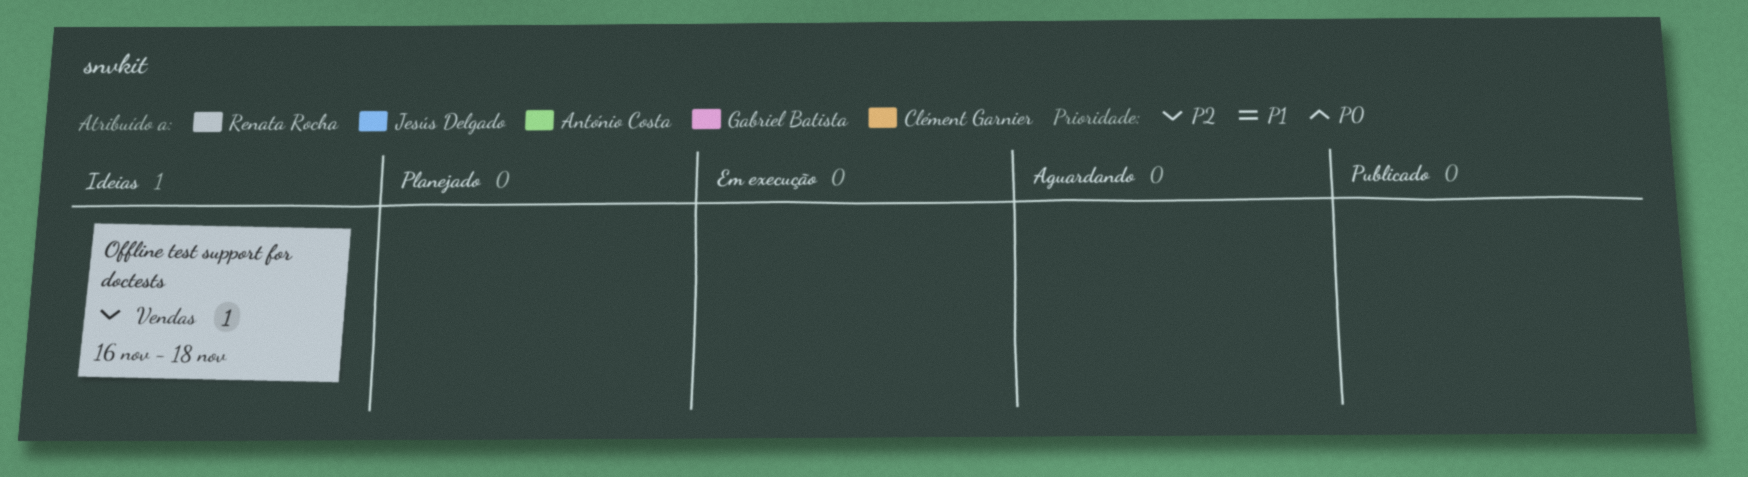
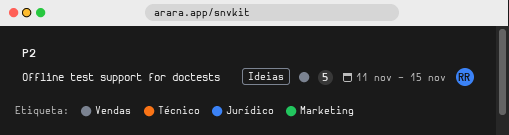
Offline test support for doctests, estimate: 1 -> 5
Offline test support for doctests, start: Nov 16 -> Nov 11
Offline test support for doctests, due: Nov 18 -> Nov 15

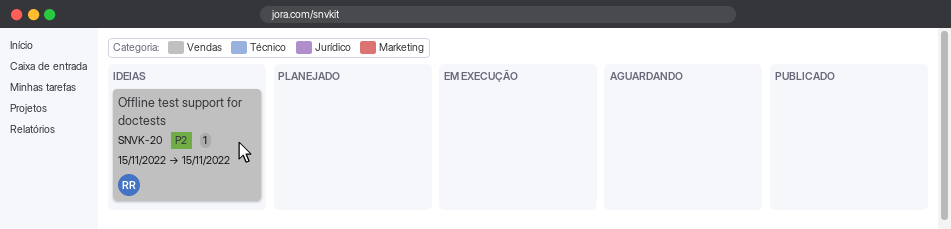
Offline test support for doctests, estimate: 5 -> 1
Offline test support for doctests, start: Nov 11 -> Nov 15

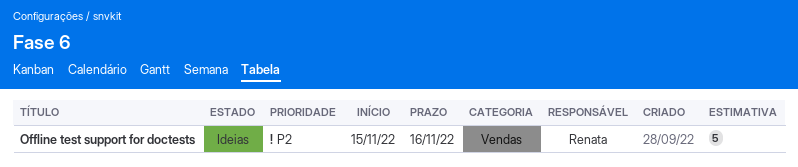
Offline test support for doctests, estimate: 1 -> 5
Offline test support for doctests, due: Nov 15 -> Nov 16

